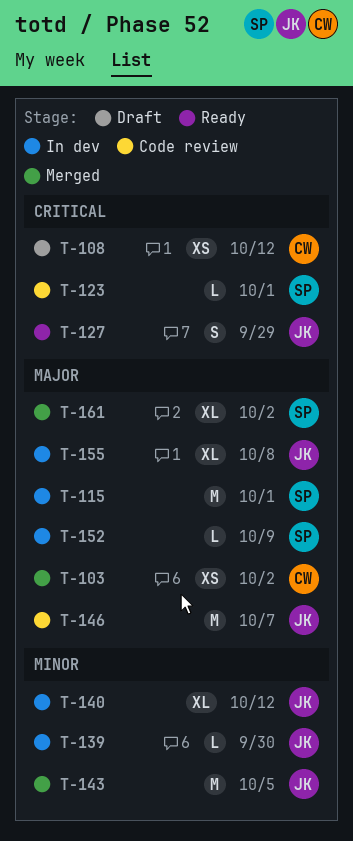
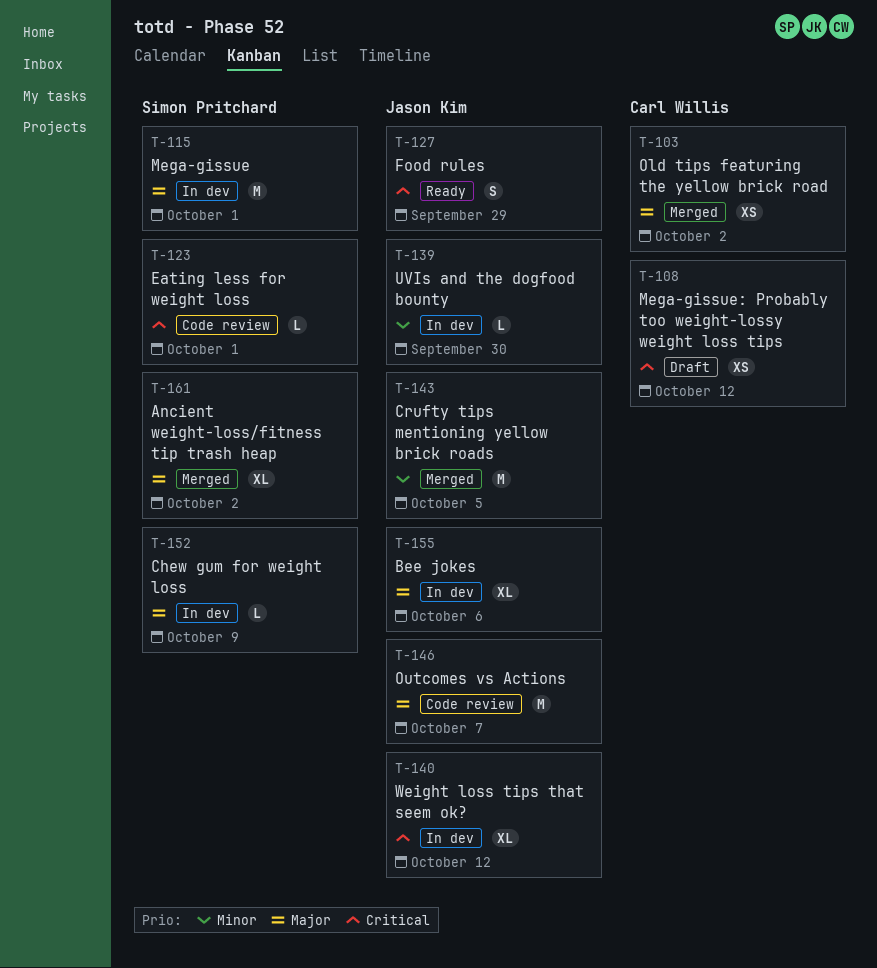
T-140, priority: Minor -> Critical
T-155, due: Oct 8 -> Oct 6

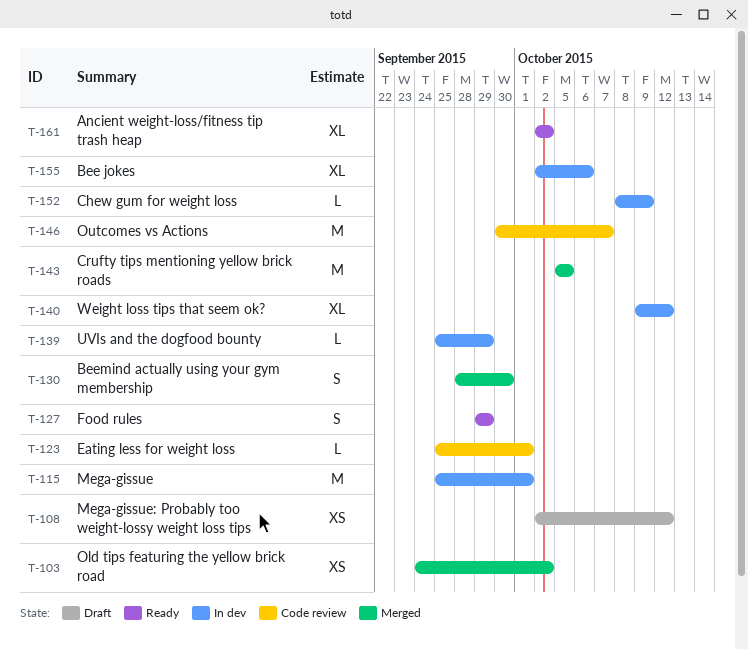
T-130: none -> present
T-139, due: Sep 30 -> Sep 29
T-161, status: Merged -> Ready

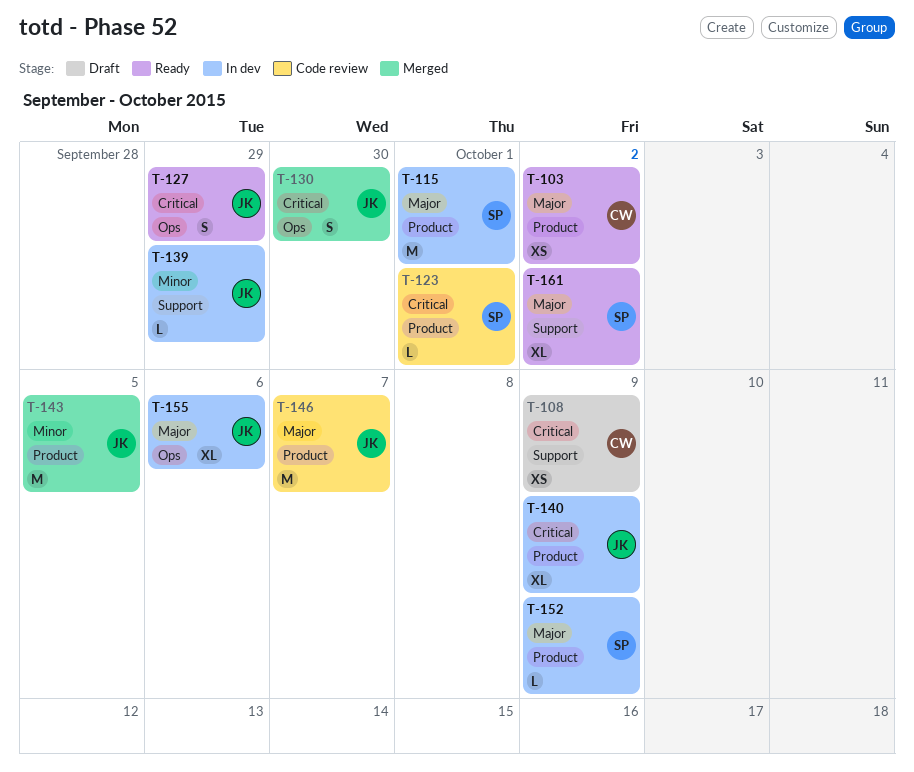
T-103, status: Merged -> Ready
T-108, due: Oct 12 -> Oct 9
T-140, due: Oct 12 -> Oct 9

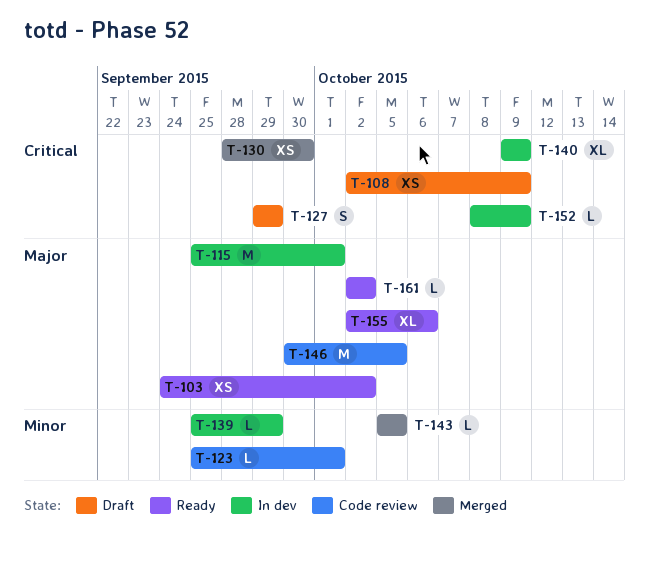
T-123, priority: Critical -> Minor
T-127, status: Ready -> Draft
T-130, estimate: S -> XS
T-143, estimate: M -> L
T-146, due: Oct 7 -> Oct 5
T-152, priority: Major -> Critical
T-155, status: In dev -> Ready
T-161, estimate: XL -> L

